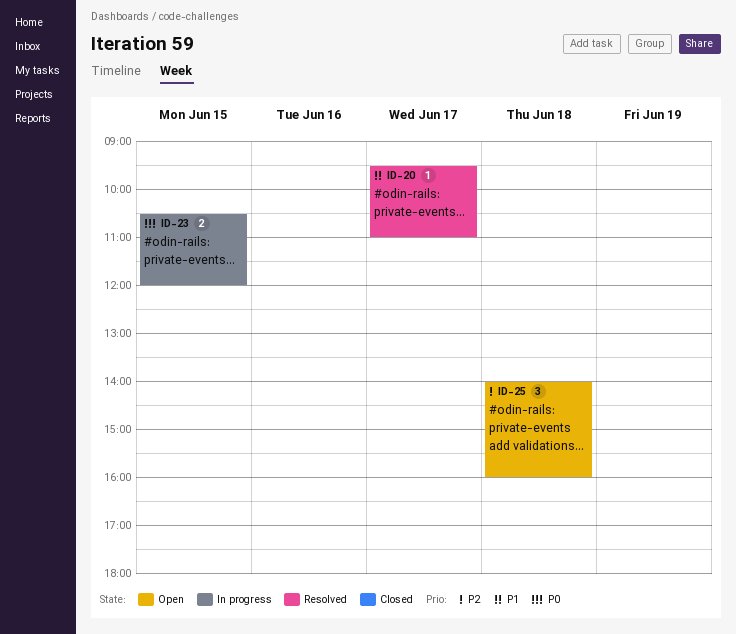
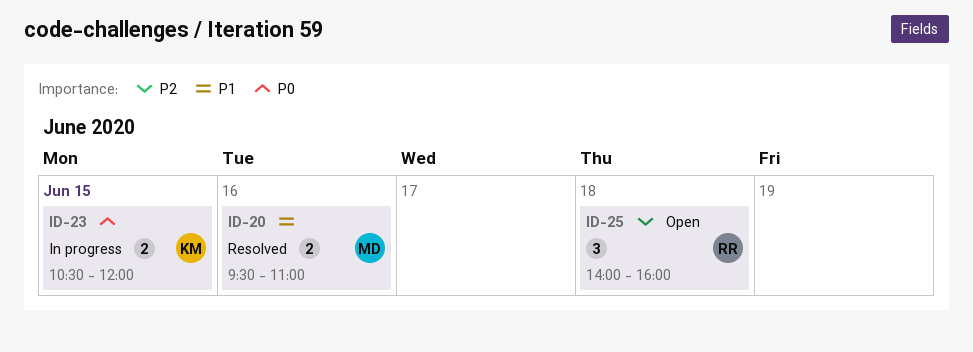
ID-20, estimate: 1 -> 2
ID-20, day: Jun 17 -> Jun 16

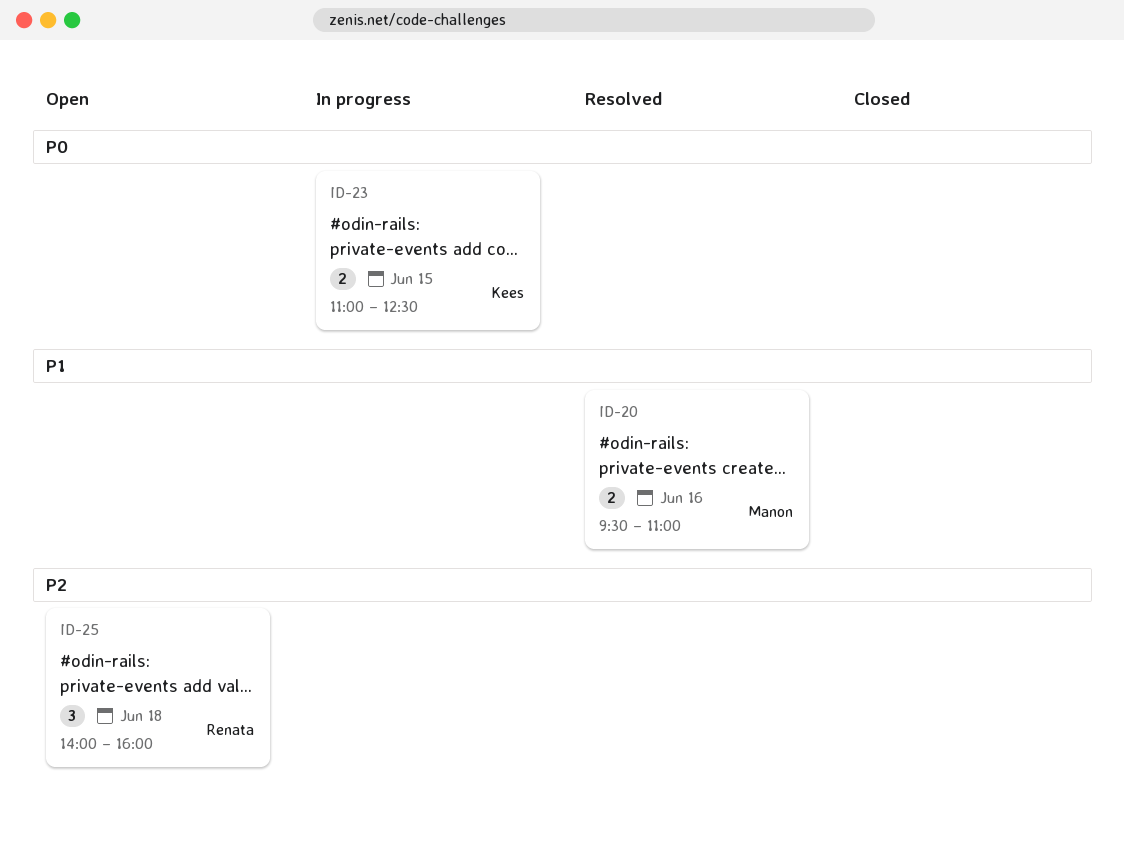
ID-23, begins: 10:30 -> 11:00
ID-23, ends: 12:00 -> 12:30

